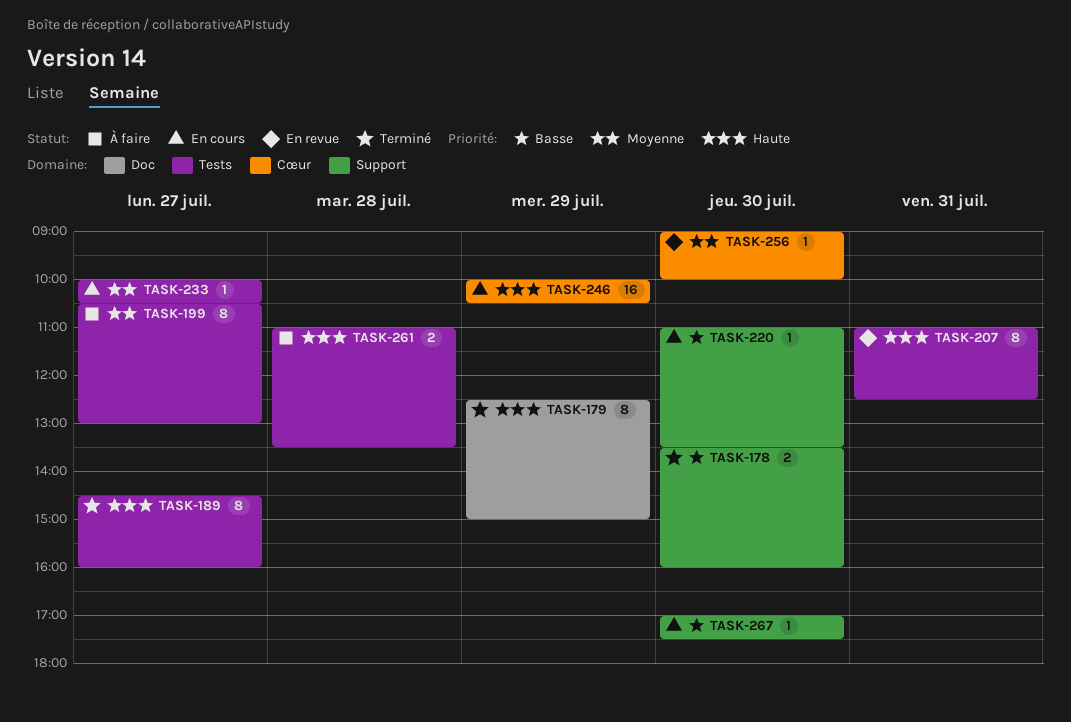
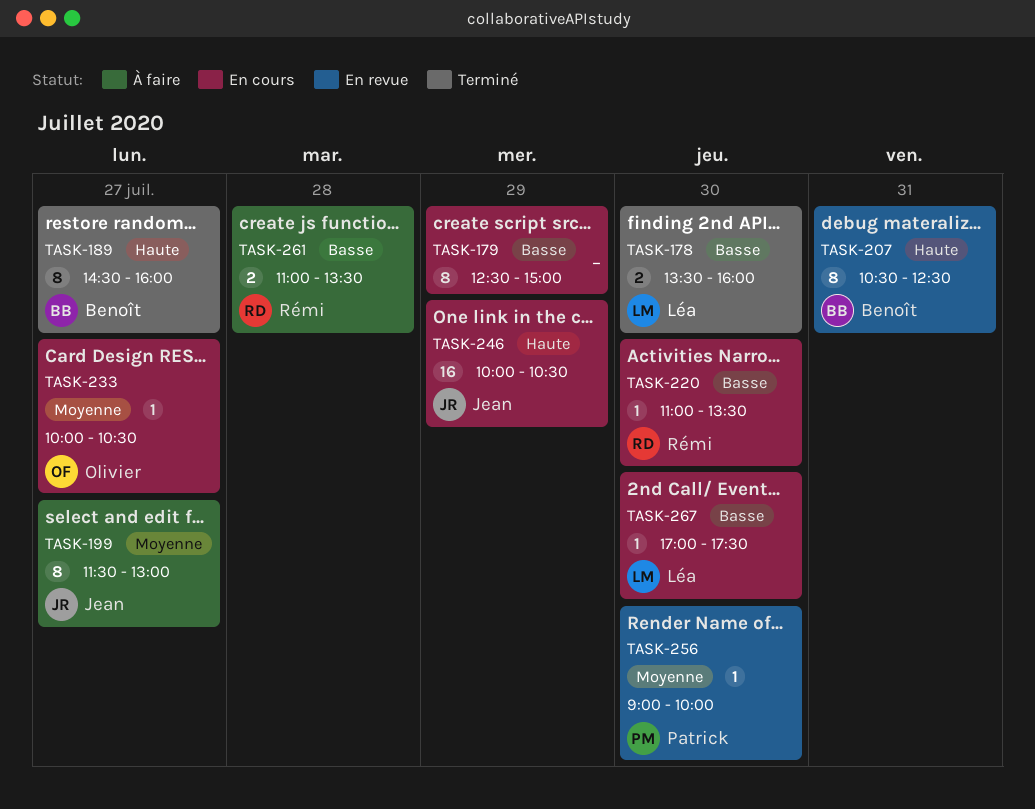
TASK-179, status: Terminé -> En cours
TASK-179, priority: Haute -> Basse
TASK-199, begins: 10:30 -> 11:30
TASK-207, begins: 11:00 -> 10:30
TASK-261, priority: Haute -> Basse

